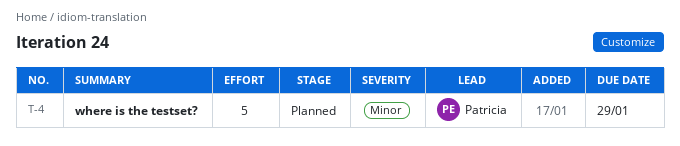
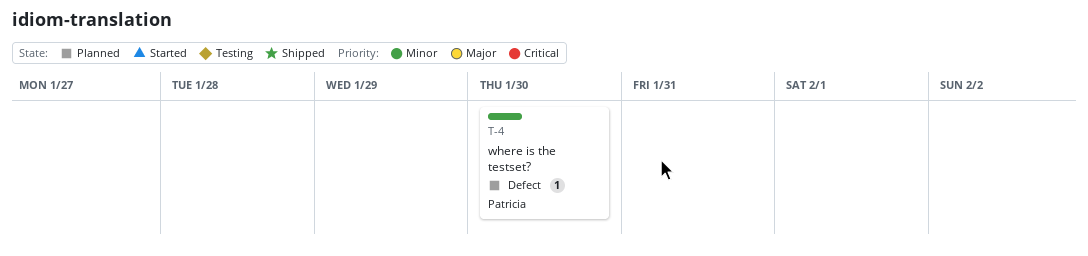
T-4, estimate: 5 -> 1
T-4, due: Jan 29 -> Jan 30

